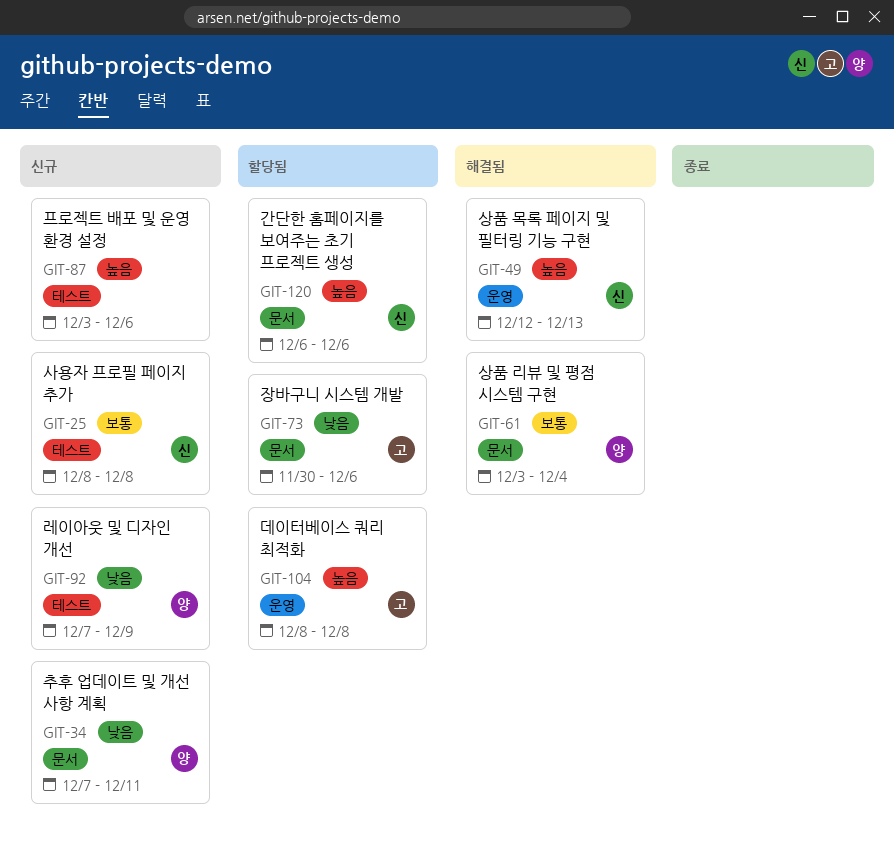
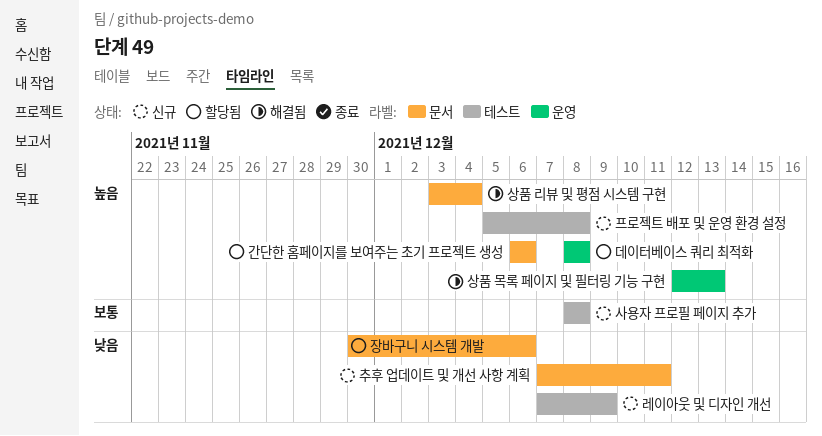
상품 리뷰 및 평점 시스템 구현, priority: 보통 -> 높음
프로젝트 배포 및 운영 환경 설정, start: Dec 3 -> Dec 5
프로젝트 배포 및 운영 환경 설정, due: Dec 6 -> Dec 8

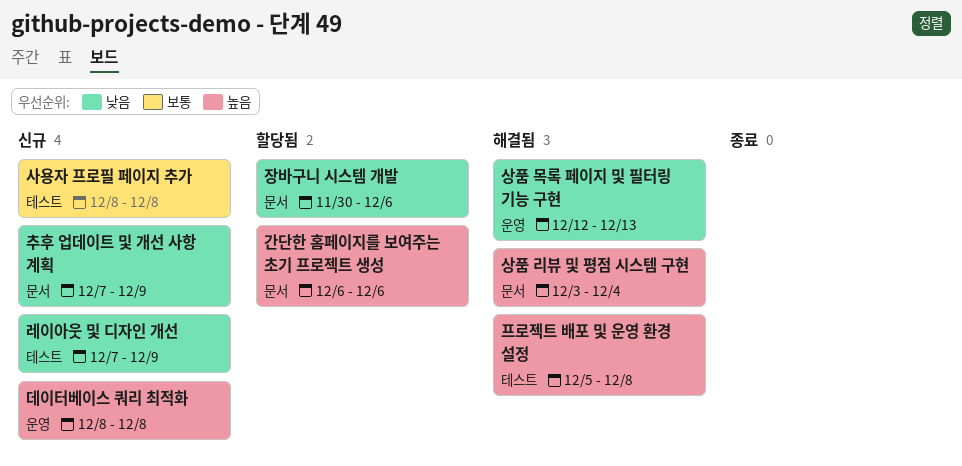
데이터베이스 쿼리 최적화, status: 할당됨 -> 신규
상품 목록 페이지 및 필터링 기능 구현, priority: 높음 -> 낮음
추후 업데이트 및 개선 사항 계획, due: Dec 11 -> Dec 9
프로젝트 배포 및 운영 환경 설정, status: 신규 -> 해결됨

